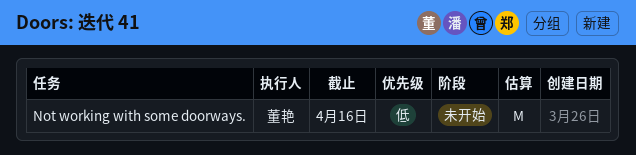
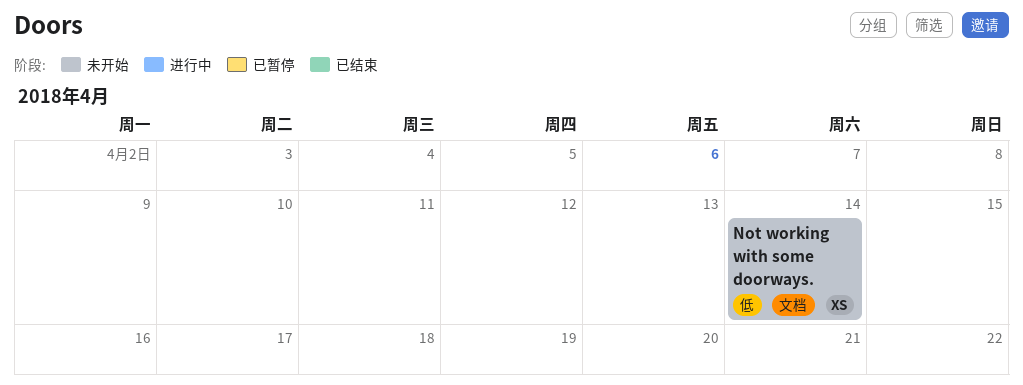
Not working with some doorways., estimate: M -> XS
Not working with some doorways., due: Apr 16 -> Apr 14

